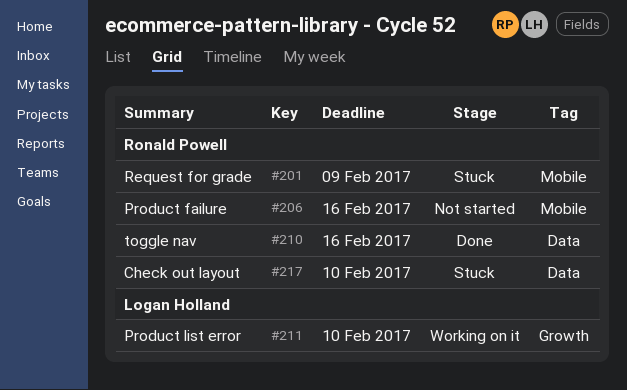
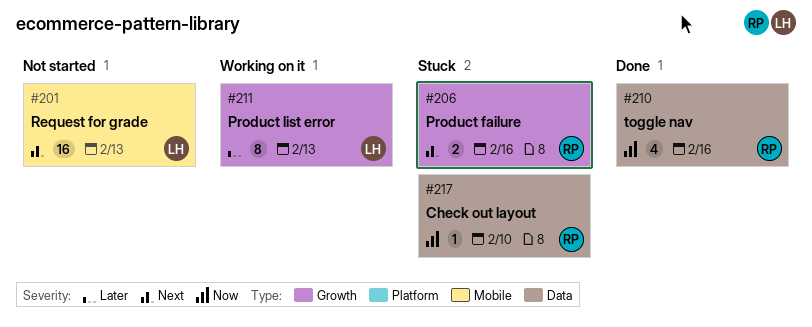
#201, status: Stuck -> Not started
#201, owner: Ronald Powell -> Logan Holland
#201, due: Feb 9 -> Feb 13
#206, status: Not started -> Stuck
#206, label: Mobile -> Growth
#211, due: Feb 10 -> Feb 13

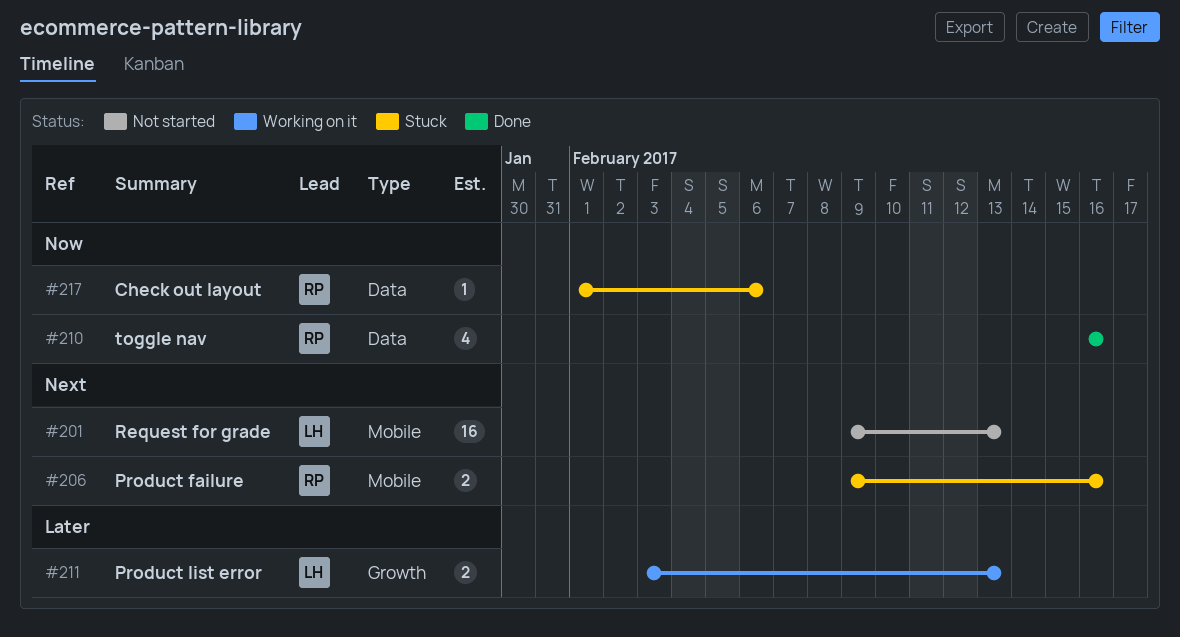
#206, label: Growth -> Mobile
#211, estimate: 8 -> 2
#217, due: Feb 10 -> Feb 6

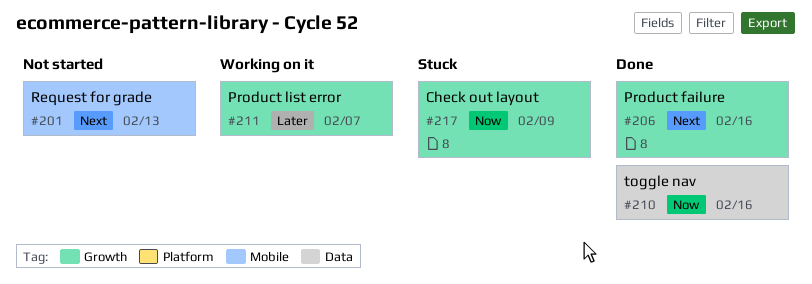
#206, status: Stuck -> Done
#206, label: Mobile -> Growth
#211, due: Feb 13 -> Feb 7
#217, label: Data -> Growth
#217, due: Feb 6 -> Feb 9

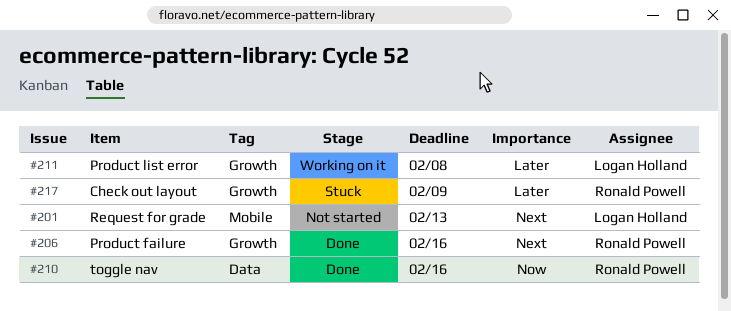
#211, due: Feb 7 -> Feb 8
#217, priority: Now -> Later

